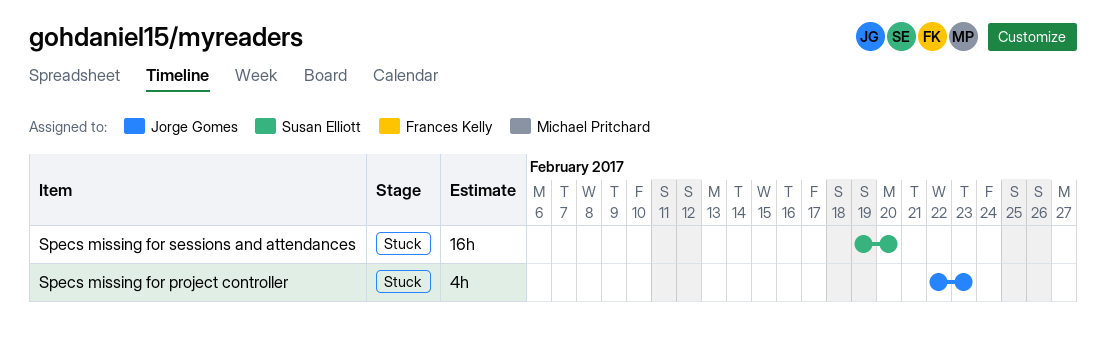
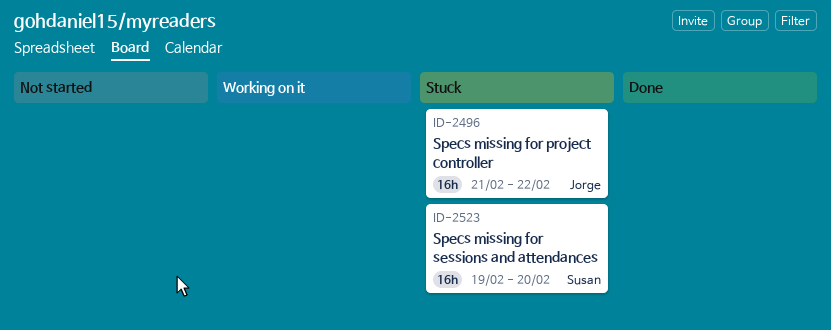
Specs missing for project controller, estimate: 4h -> 16h
Specs missing for project controller, start: Feb 22 -> Feb 21
Specs missing for project controller, due: Feb 23 -> Feb 22

